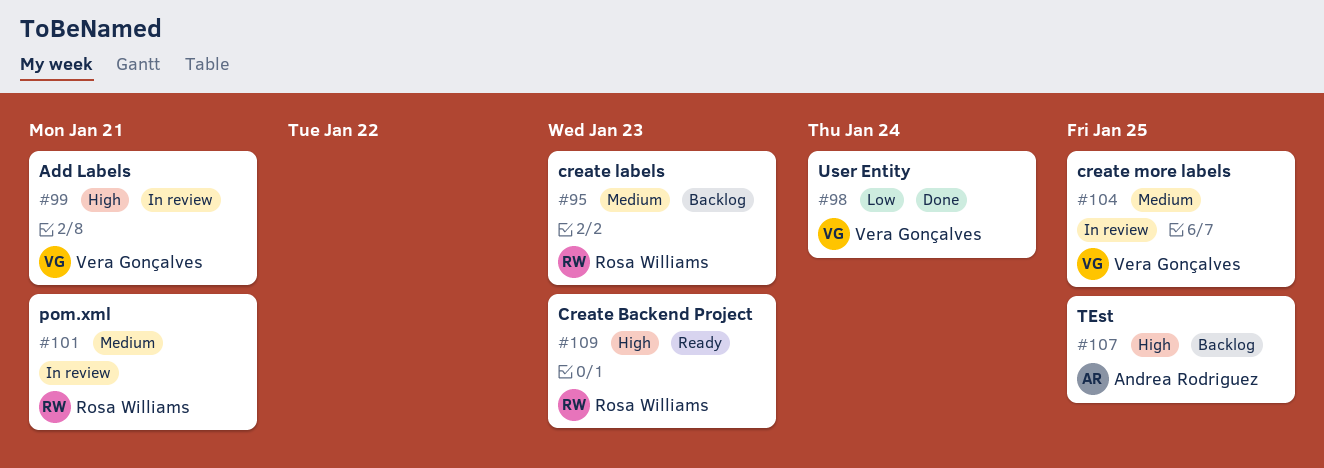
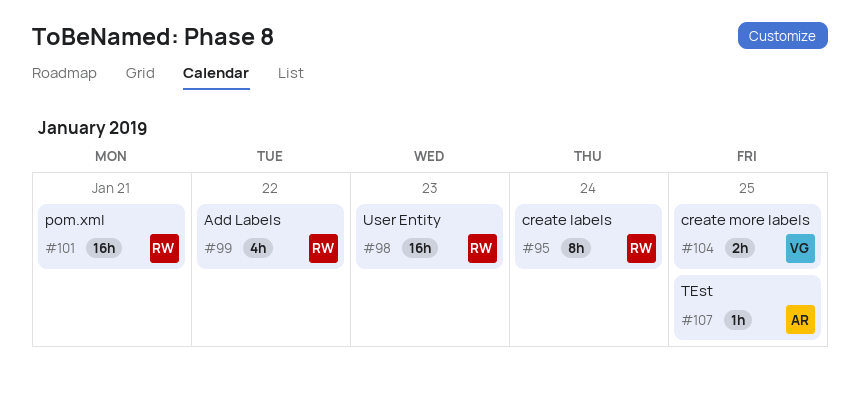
#95, due: Jan 23 -> Jan 24
#98, owner: Vera Gonçalves -> Rosa Williams
#98, due: Jan 24 -> Jan 23
#99, owner: Vera Gonçalves -> Rosa Williams
#99, due: Jan 21 -> Jan 22
#109: present -> none

